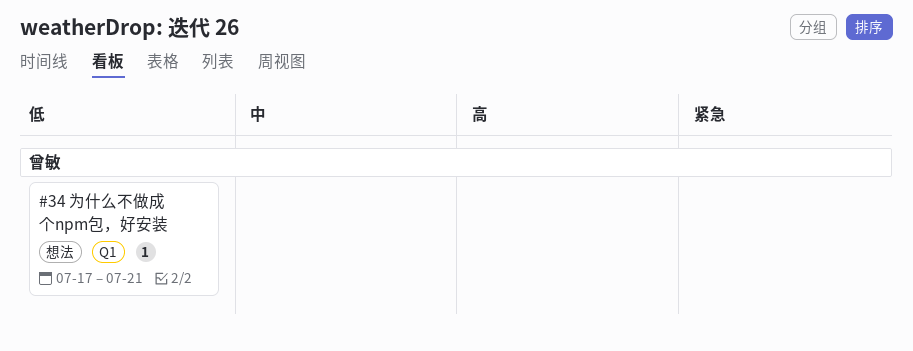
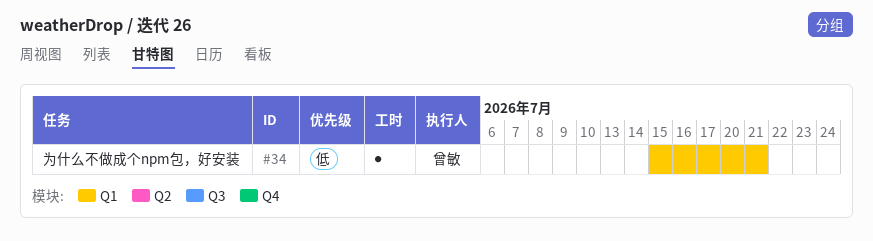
#34, start: Jul 17 -> Jul 15

